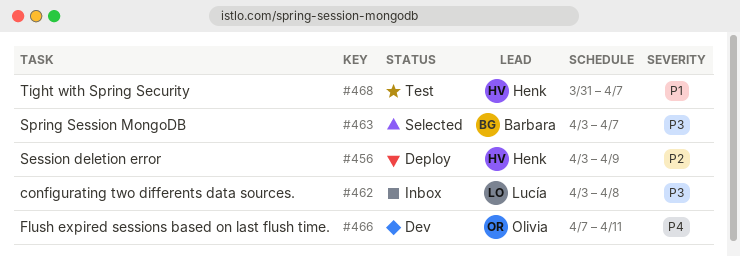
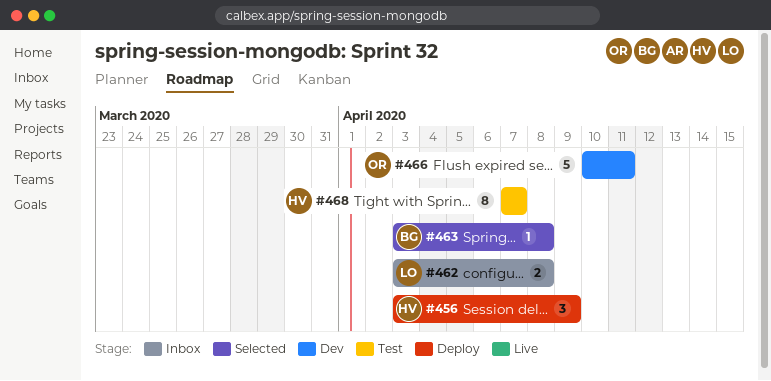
#463, due: Apr 7 -> Apr 8
#466, start: Apr 7 -> Apr 10
#468, start: Mar 31 -> Apr 7

